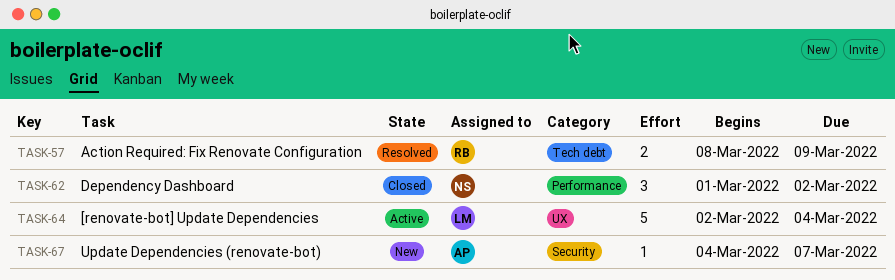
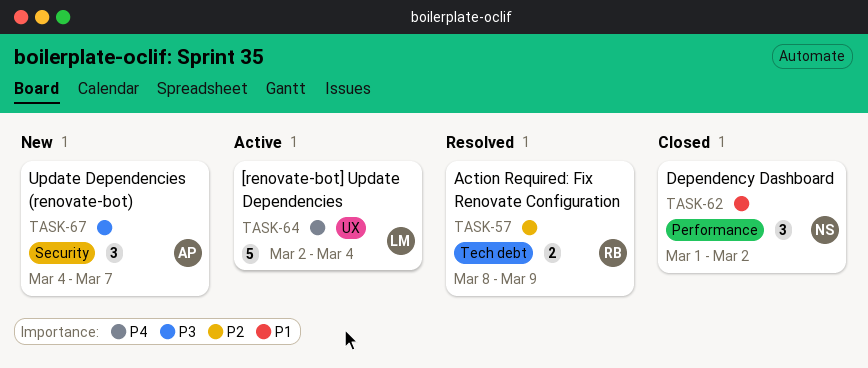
TASK-67, estimate: 1 -> 3

